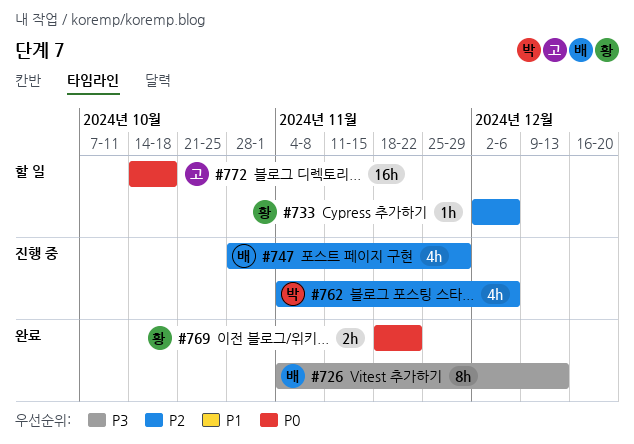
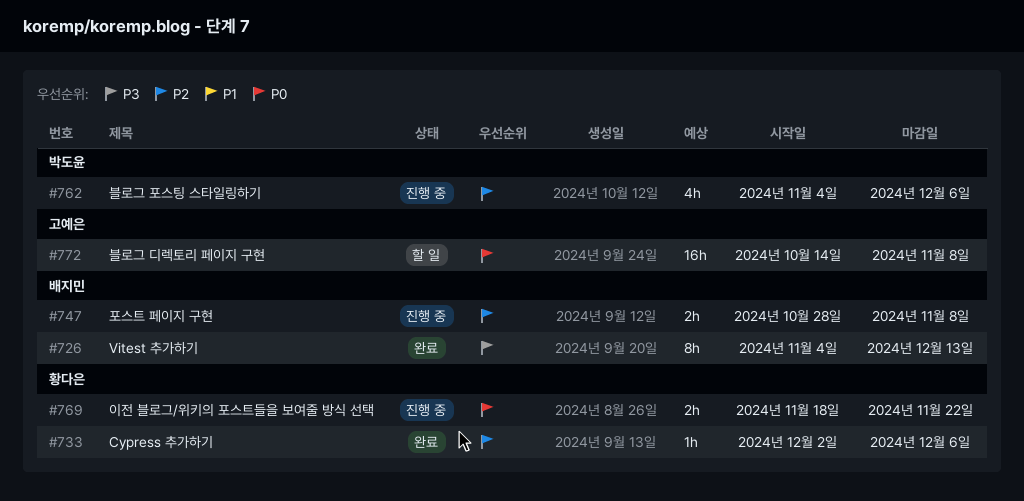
#733, status: 할 일 -> 완료
#747, estimate: 4h -> 2h
#747, due: Nov 29 -> Nov 8
#769, status: 완료 -> 진행 중
#772, due: Oct 18 -> Nov 8

